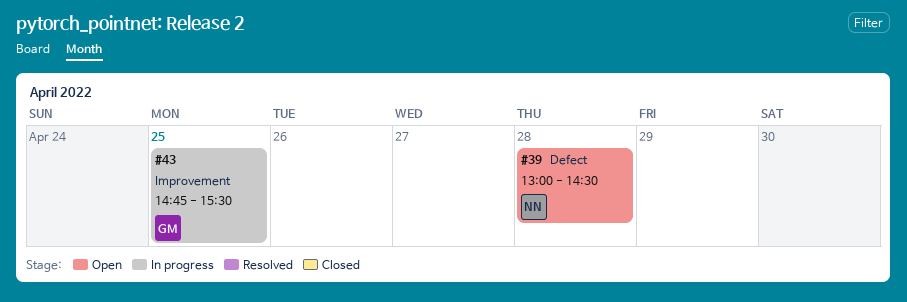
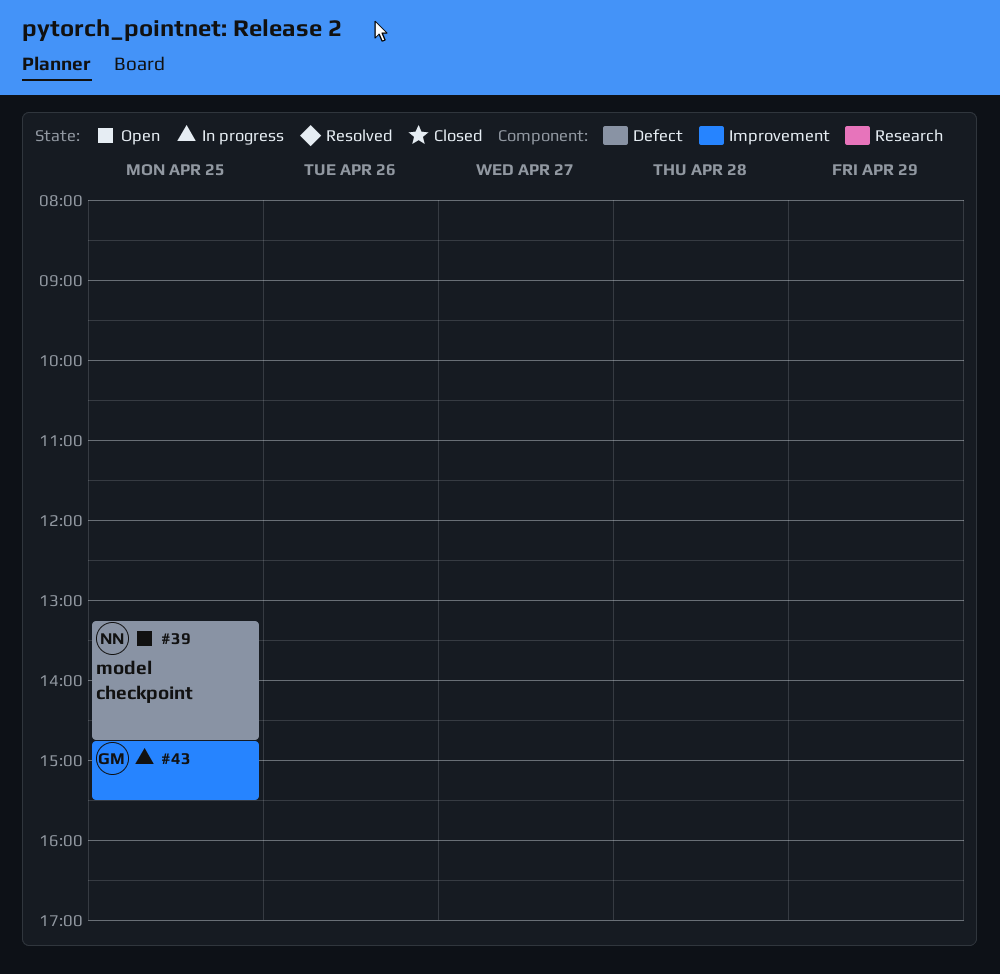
#39, day: Apr 28 -> Apr 25
#39, begins: 13:00 -> 13:15
#39, ends: 14:30 -> 14:45

